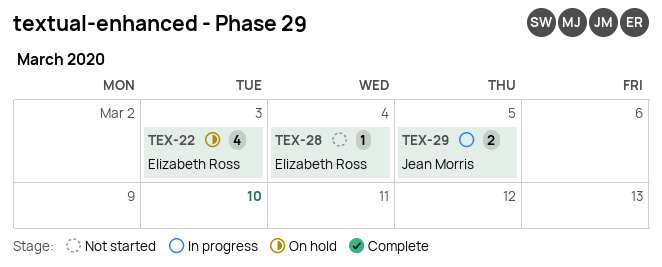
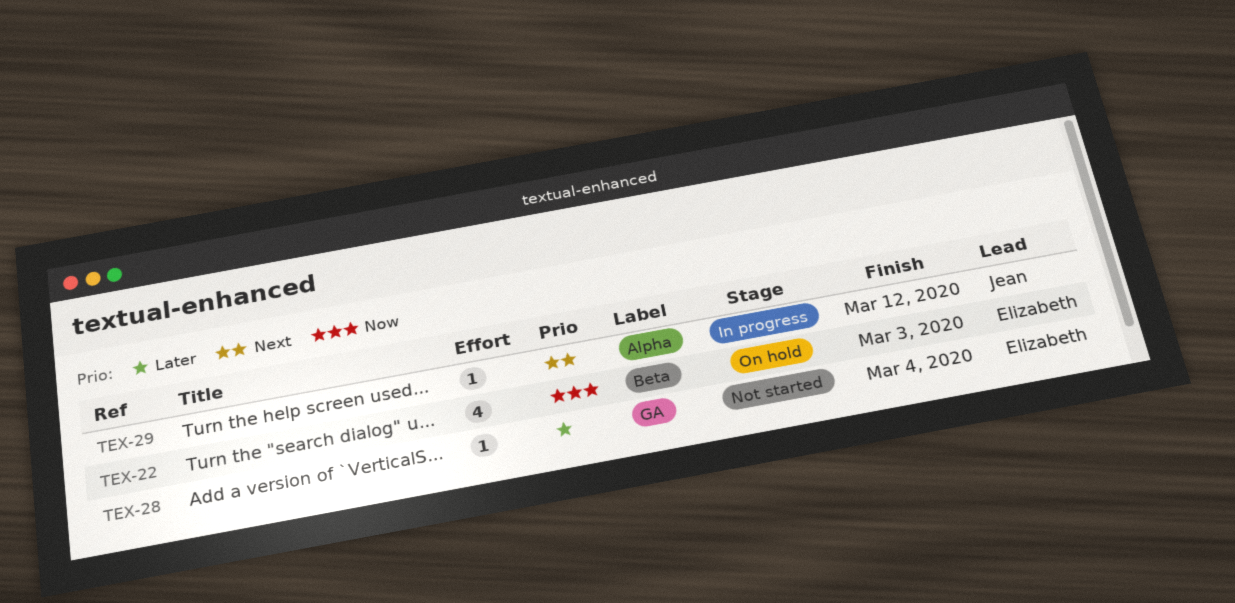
TEX-29, estimate: 2 -> 1
TEX-29, due: Mar 5 -> Mar 12

